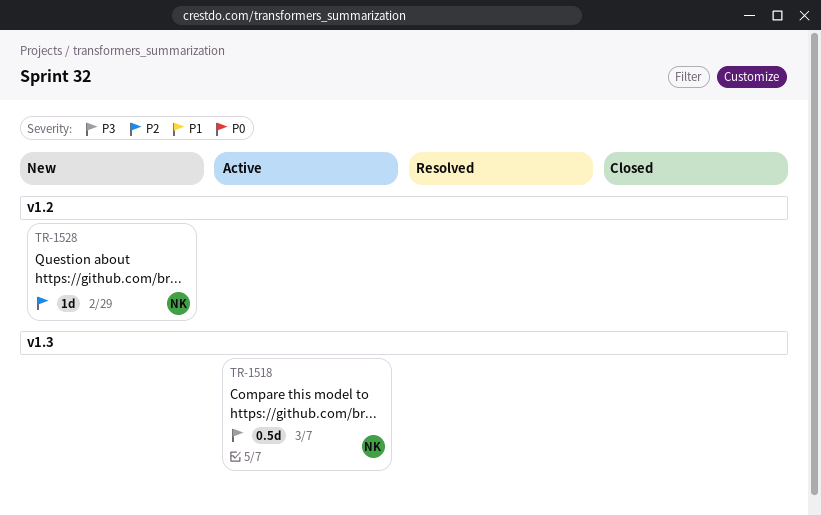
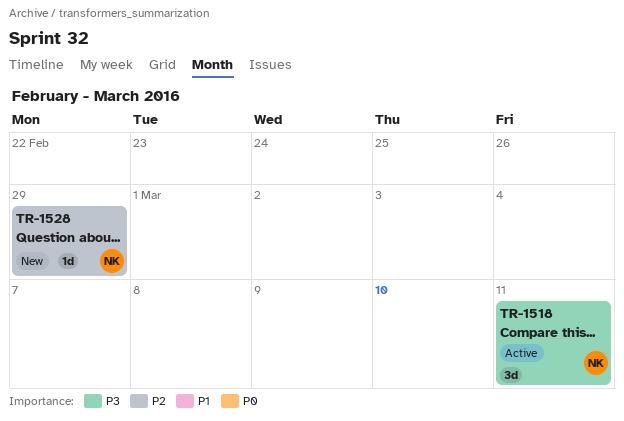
TR-1518, estimate: 0.5d -> 3d
TR-1518, due: Mar 7 -> Mar 11

